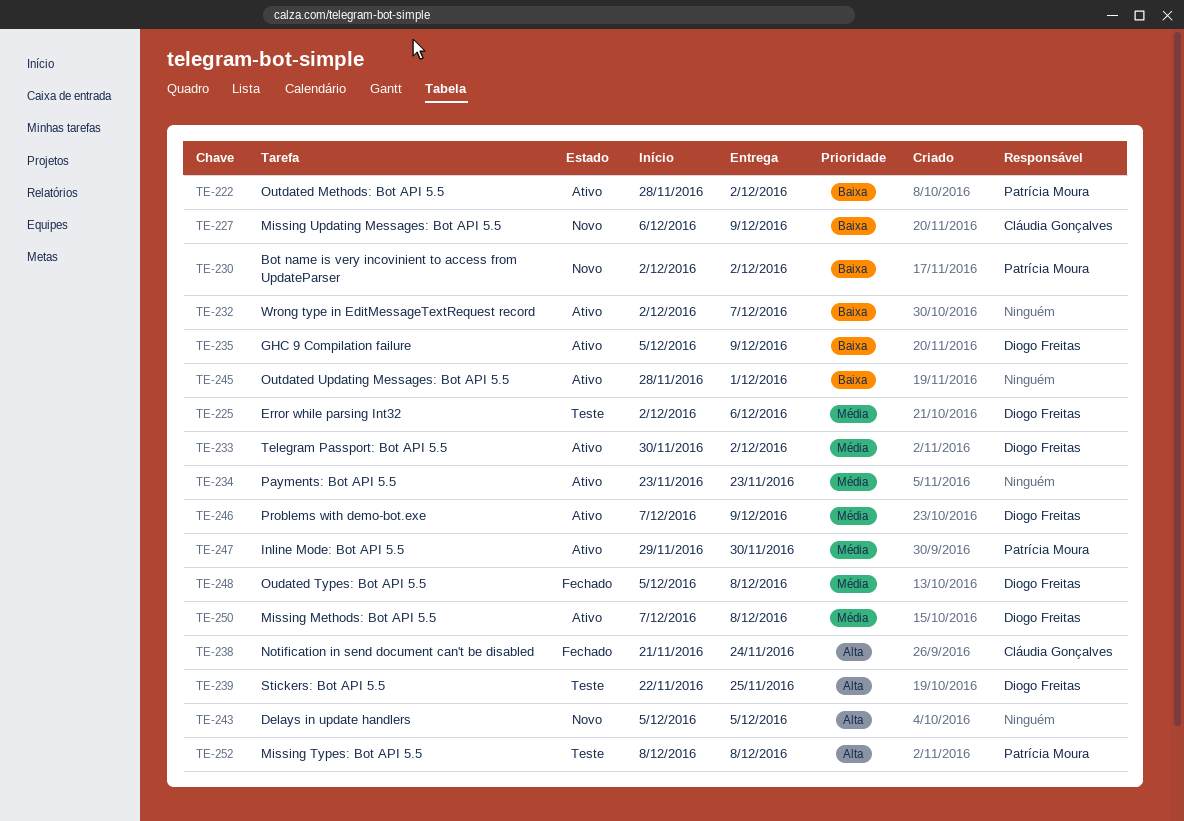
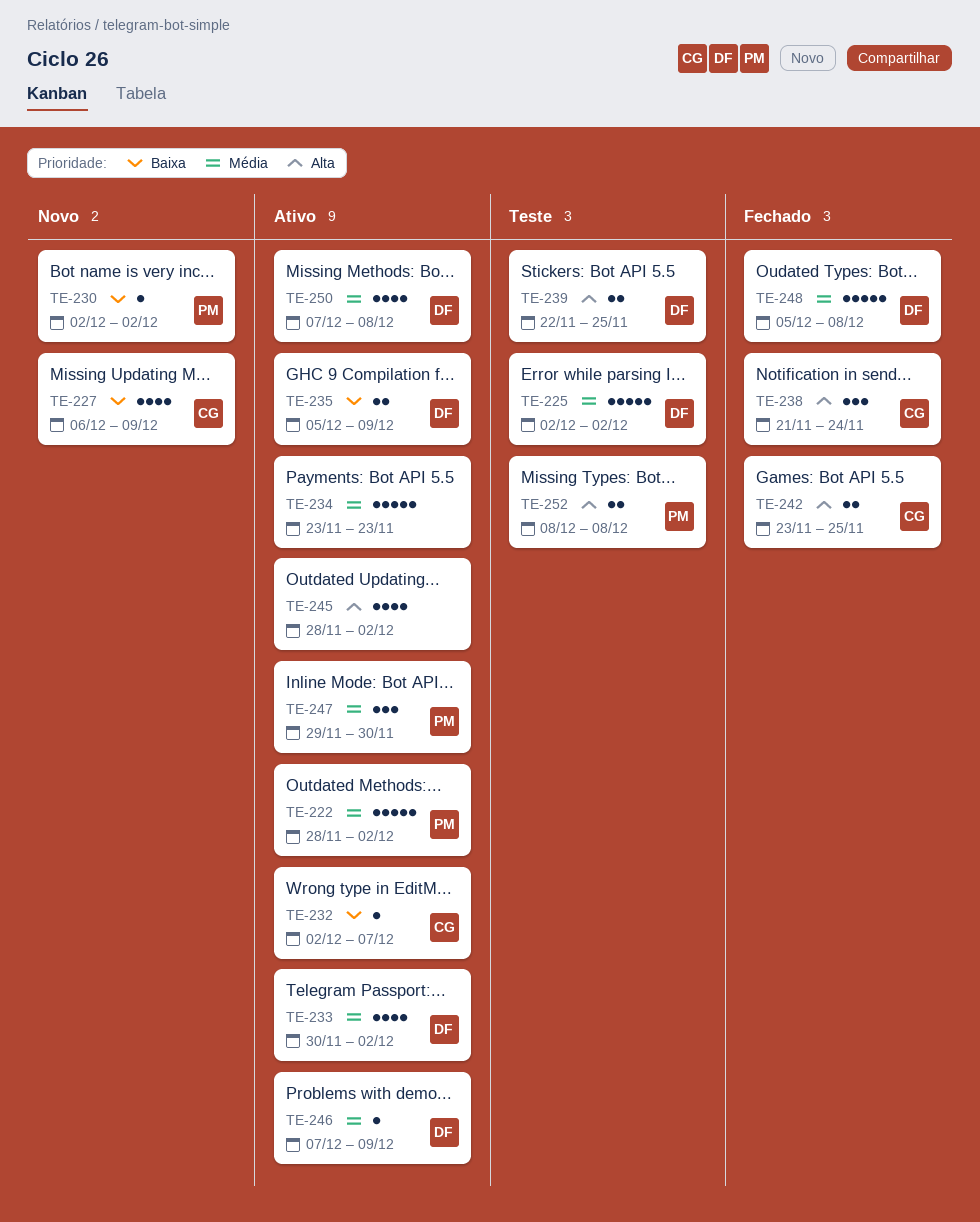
TE-222, priority: Baixa -> Média
TE-225, due: Dec 6 -> Dec 2
TE-232, owner: none -> Cláudia Gonçalves
TE-242: none -> present
TE-243: present -> none
TE-245, priority: Baixa -> Alta
TE-245, due: Dec 1 -> Dec 2

